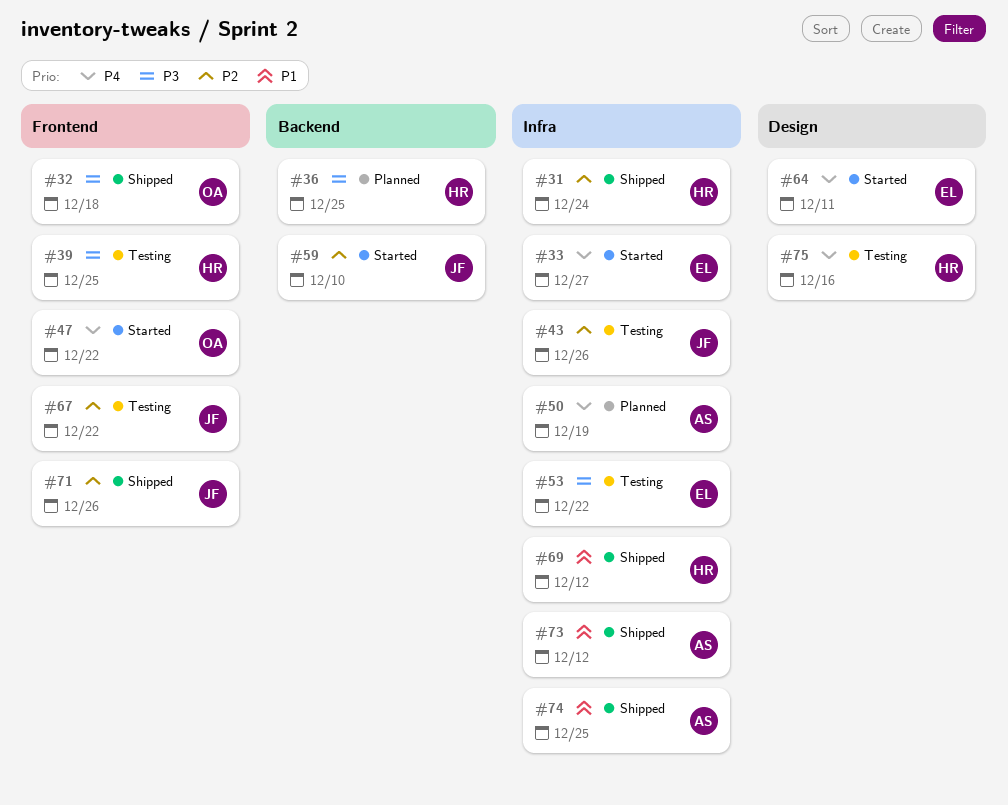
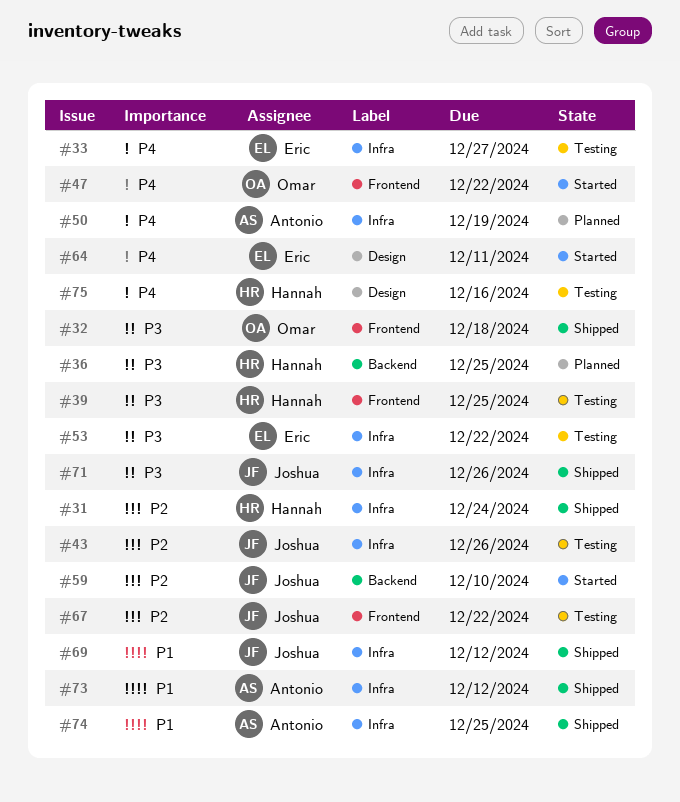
#33, status: Started -> Testing
#69, owner: Hannah -> Joshua
#71, priority: P2 -> P3
#71, label: Frontend -> Infra

